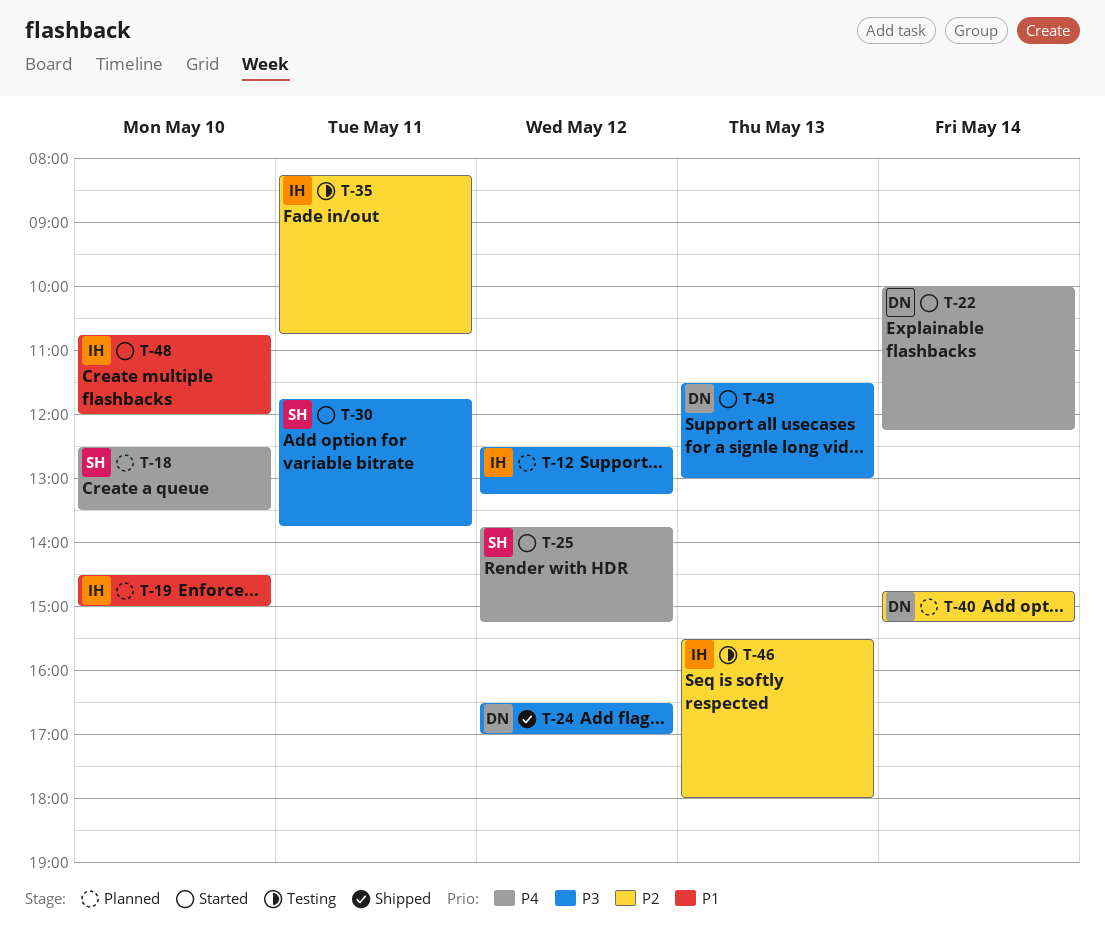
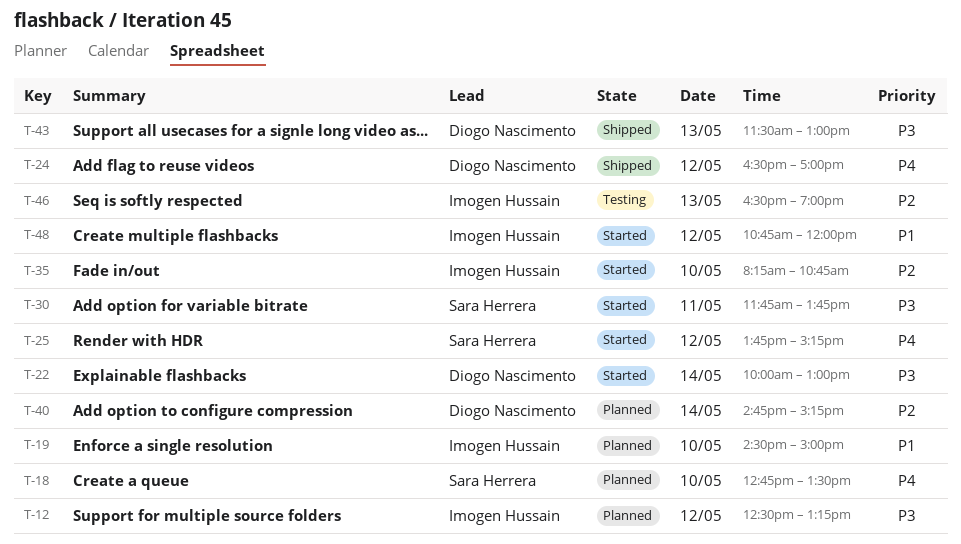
T-18, begins: 12:30 -> 12:45
T-22, priority: P4 -> P3
T-22, ends: 12:15 -> 13:00
T-24, priority: P3 -> P4
T-35, status: Testing -> Started
T-35, day: May 11 -> May 10
T-43, status: Started -> Shipped
T-46, begins: 15:30 -> 16:30
T-46, ends: 18:00 -> 19:00
T-48, day: May 10 -> May 12

